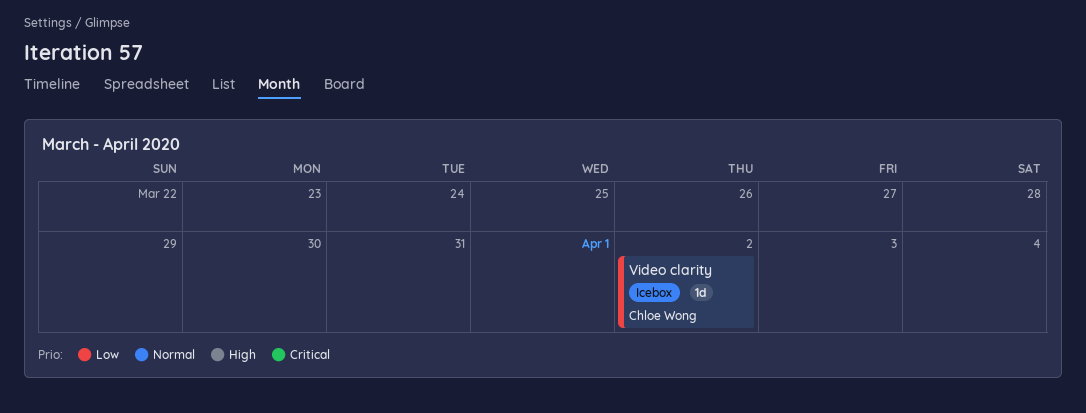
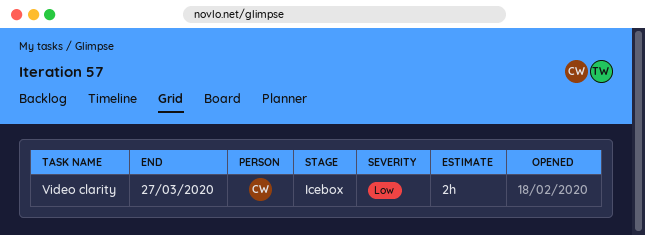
Video clarity, estimate: 1d -> 2h
Video clarity, due: Apr 2 -> Mar 27

